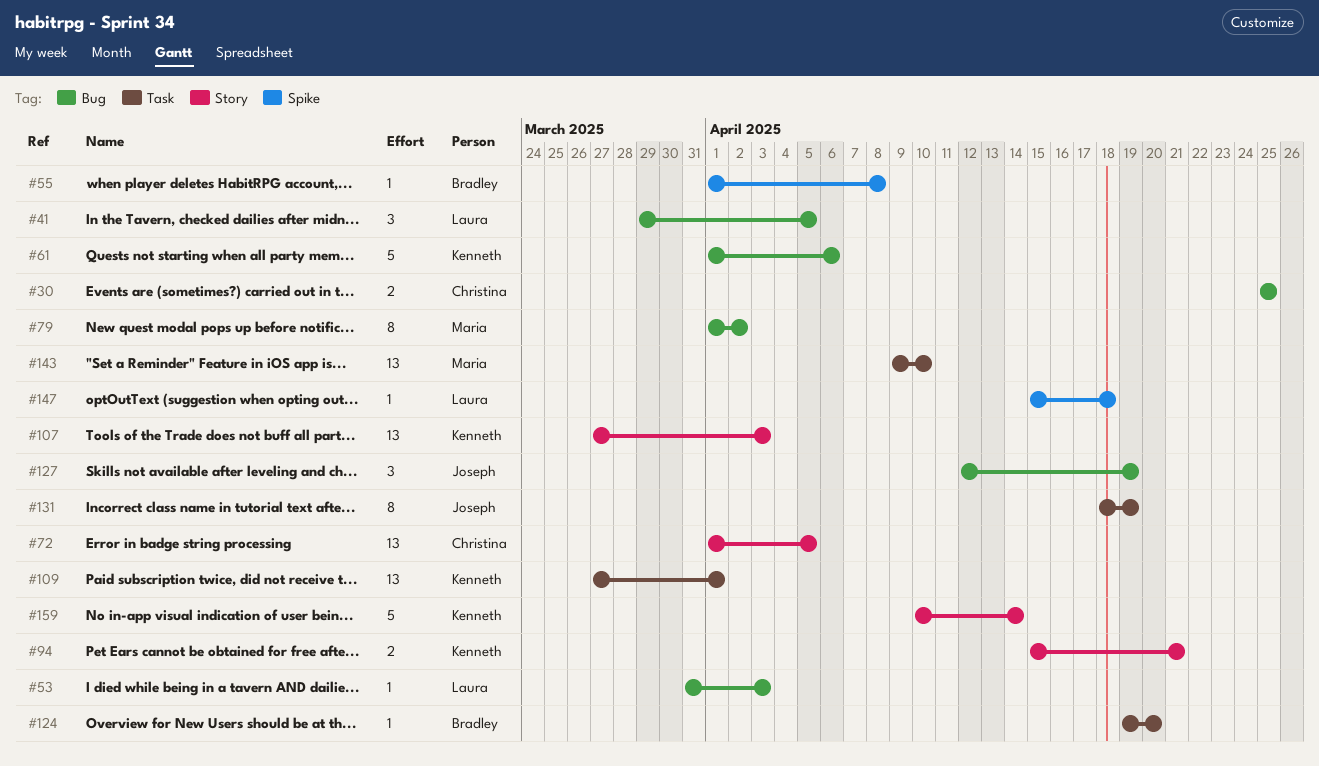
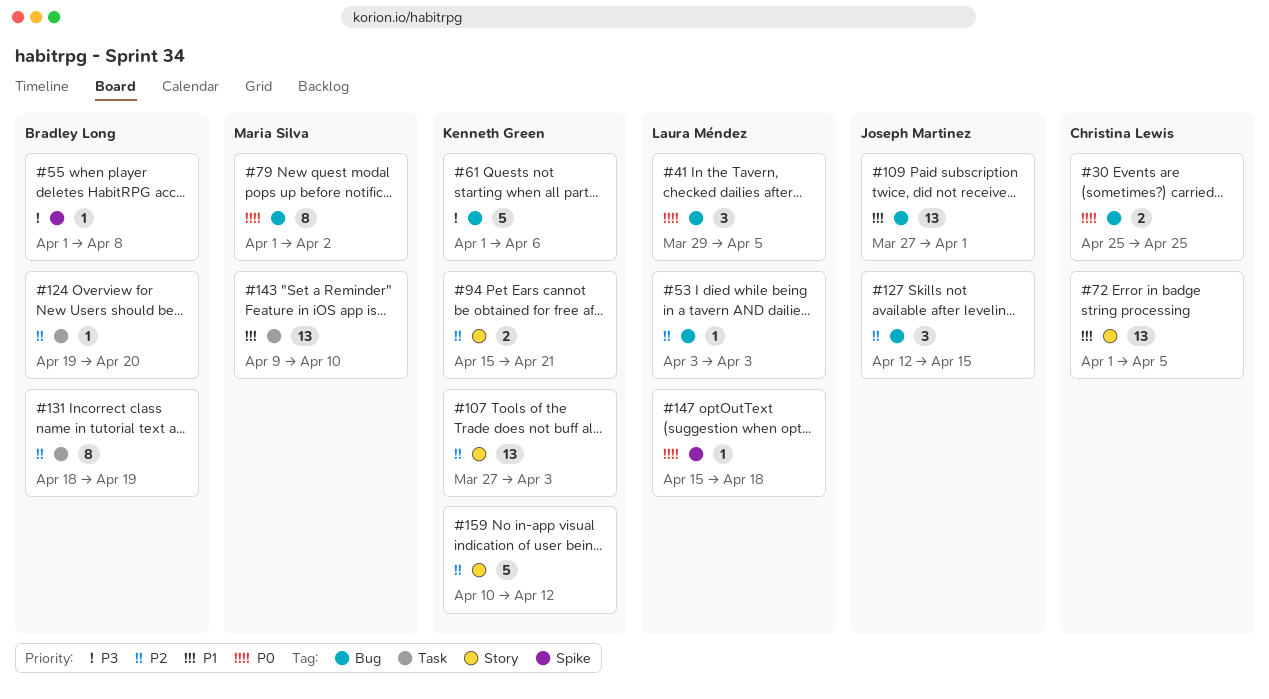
#53, start: Mar 31 -> Apr 3
#109, owner: Kenneth Green -> Joseph Martinez
#109, label: Task -> Bug
#127, due: Apr 19 -> Apr 15
#131, owner: Joseph Martinez -> Bradley Long
#159, due: Apr 14 -> Apr 12

